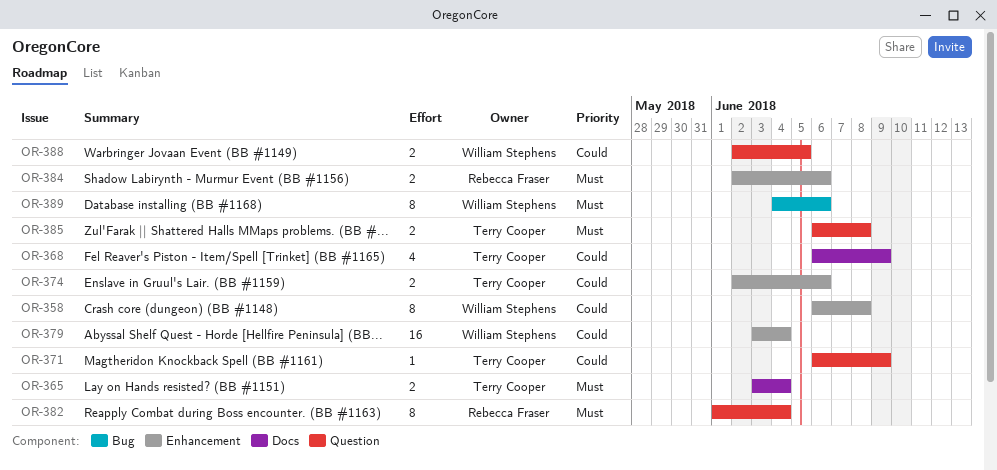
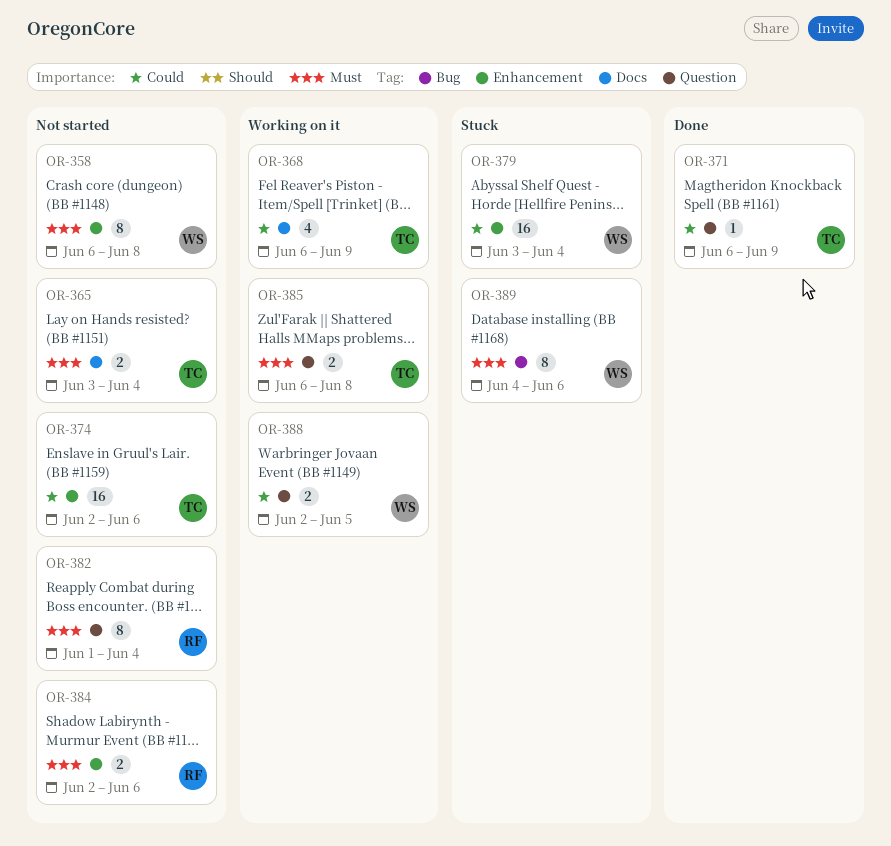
OR-358, priority: Could -> Must
OR-374, estimate: 2 -> 16

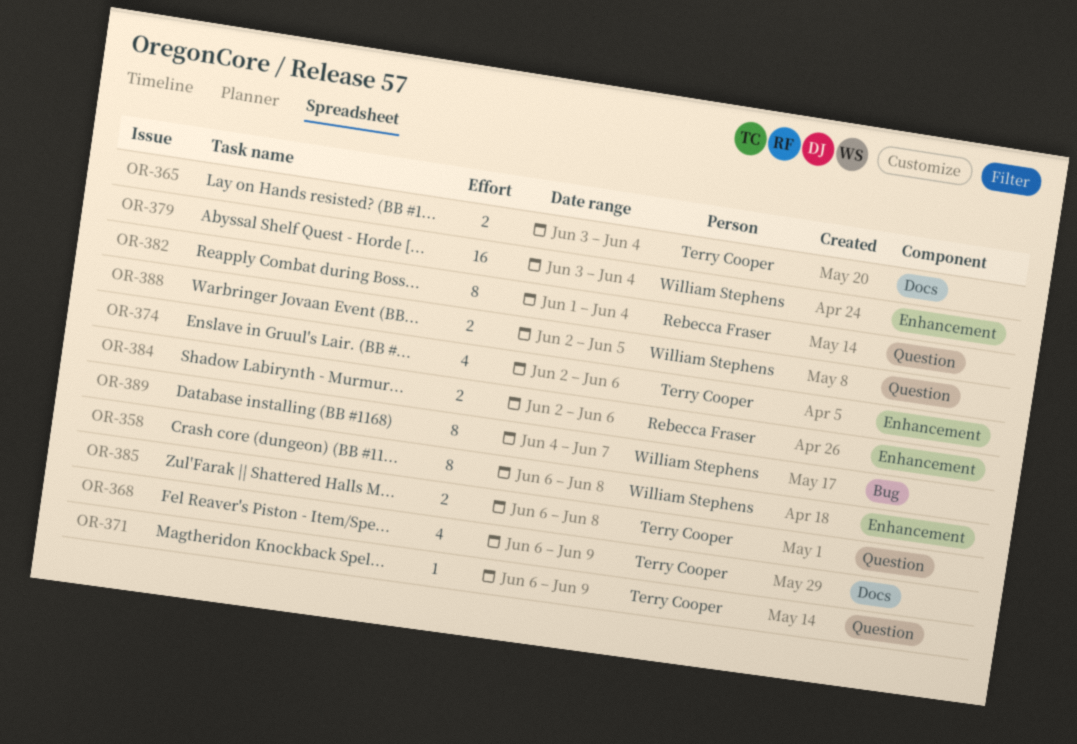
OR-374, estimate: 16 -> 4
OR-389, due: Jun 6 -> Jun 7

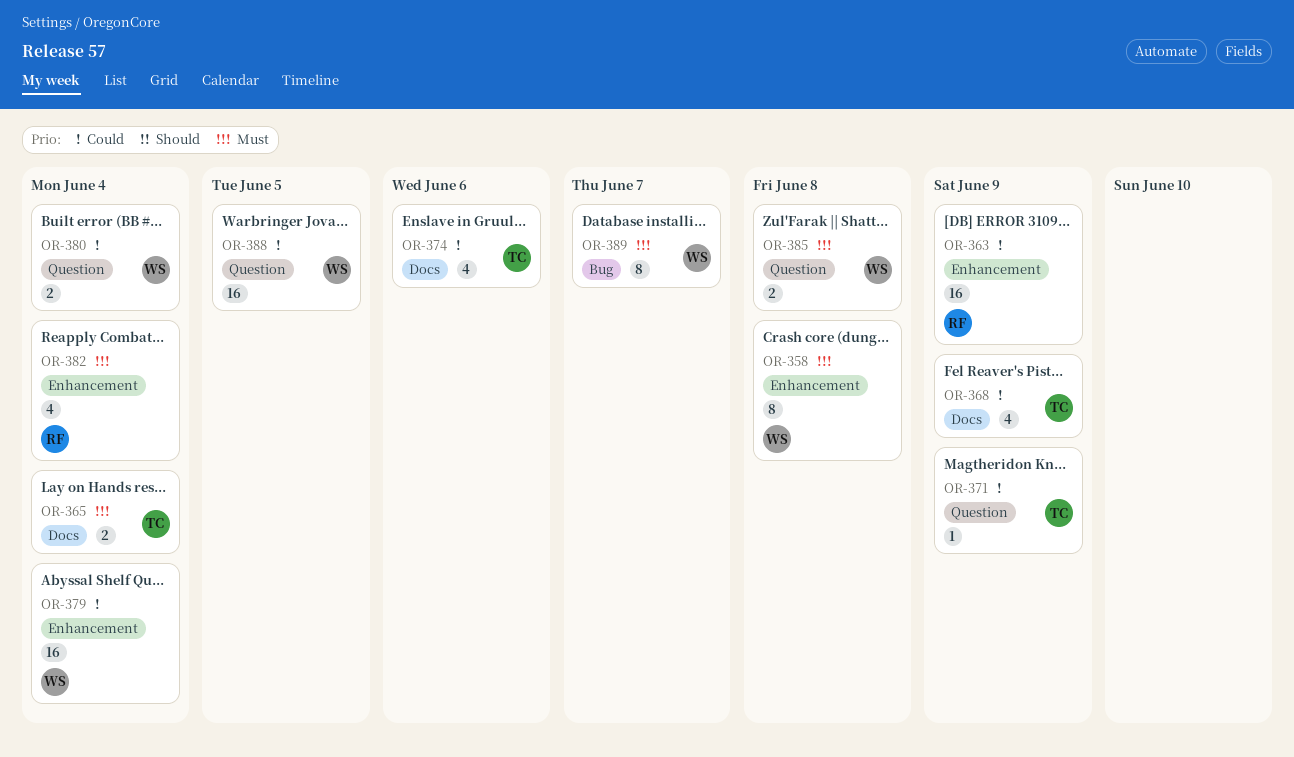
OR-363: none -> present
OR-374, label: Enhancement -> Docs
OR-380: none -> present
OR-382, label: Question -> Enhancement
OR-382, estimate: 8 -> 4
OR-384: present -> none
OR-385, owner: Terry Cooper -> William Stephens
OR-388, estimate: 2 -> 16

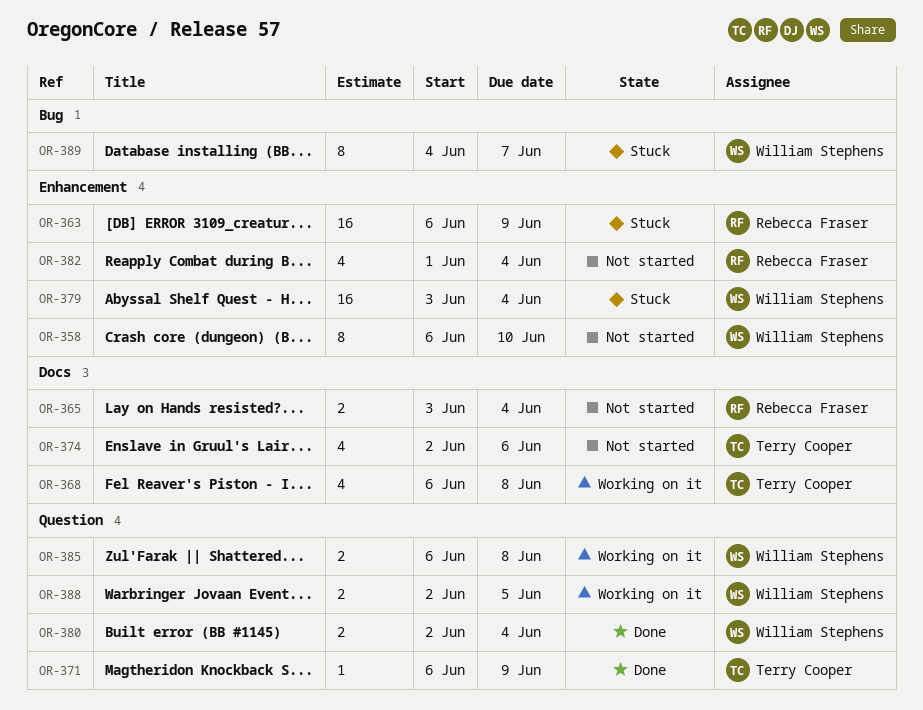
OR-358, due: Jun 8 -> Jun 10
OR-365, owner: Terry Cooper -> Rebecca Fraser
OR-368, due: Jun 9 -> Jun 8
OR-388, estimate: 16 -> 2

